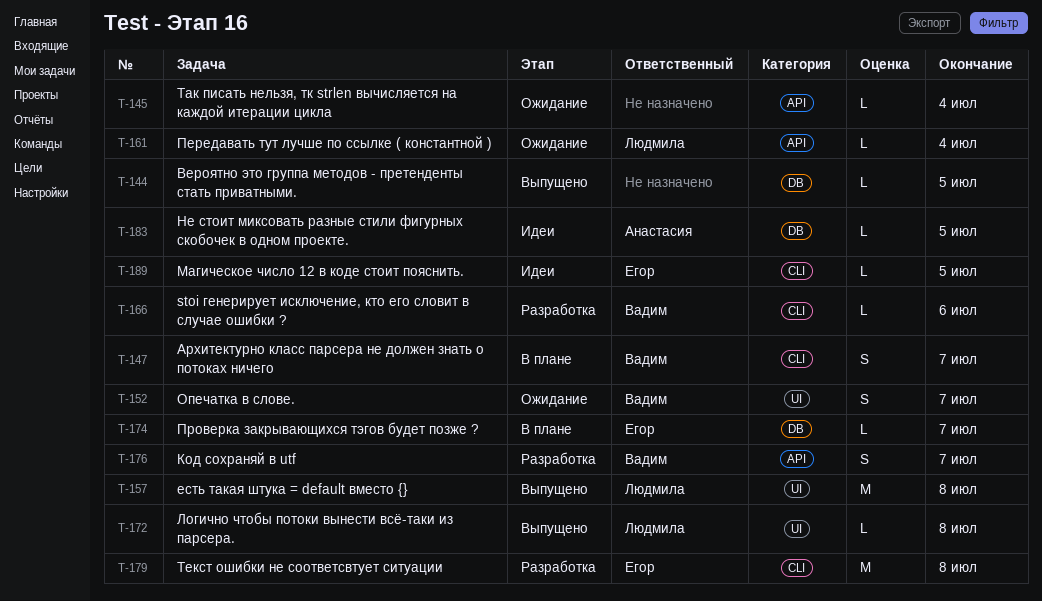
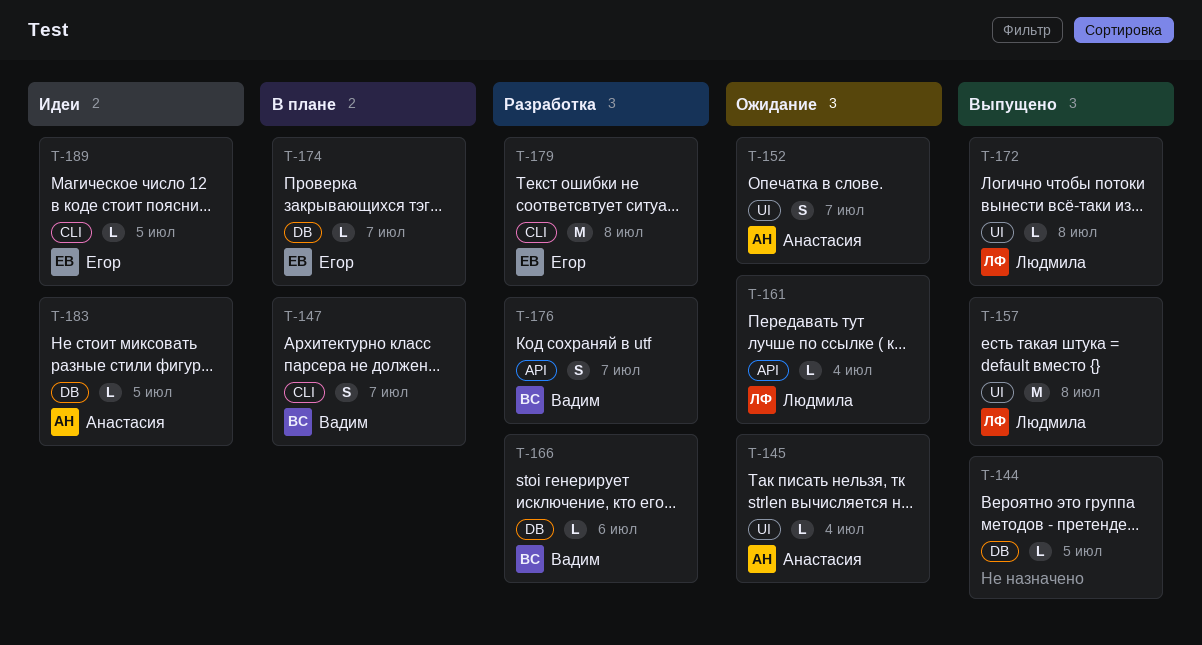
T-145, owner: none -> Анастасия
T-145, label: API -> UI
T-152, owner: Вадим -> Анастасия
T-166, label: CLI -> DB

